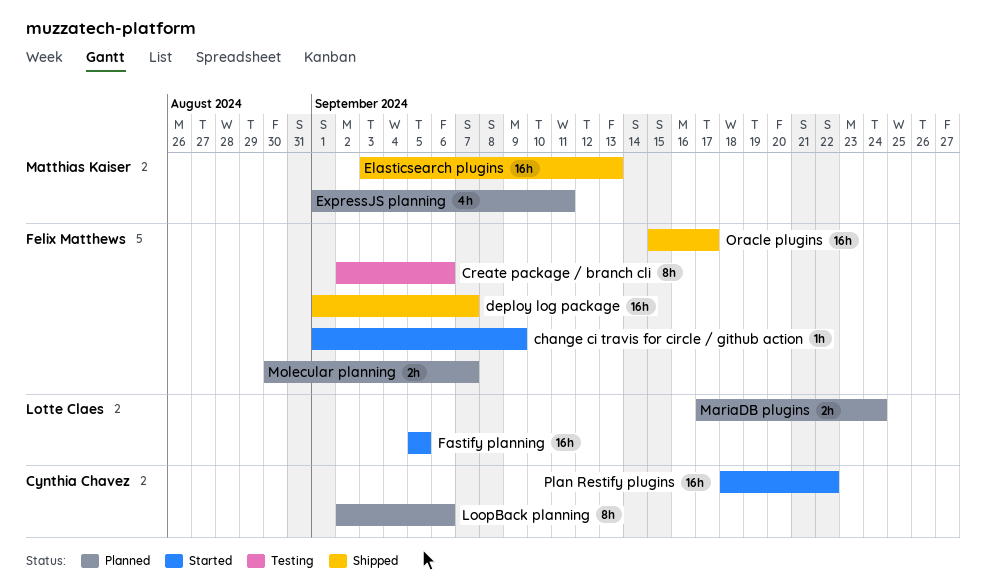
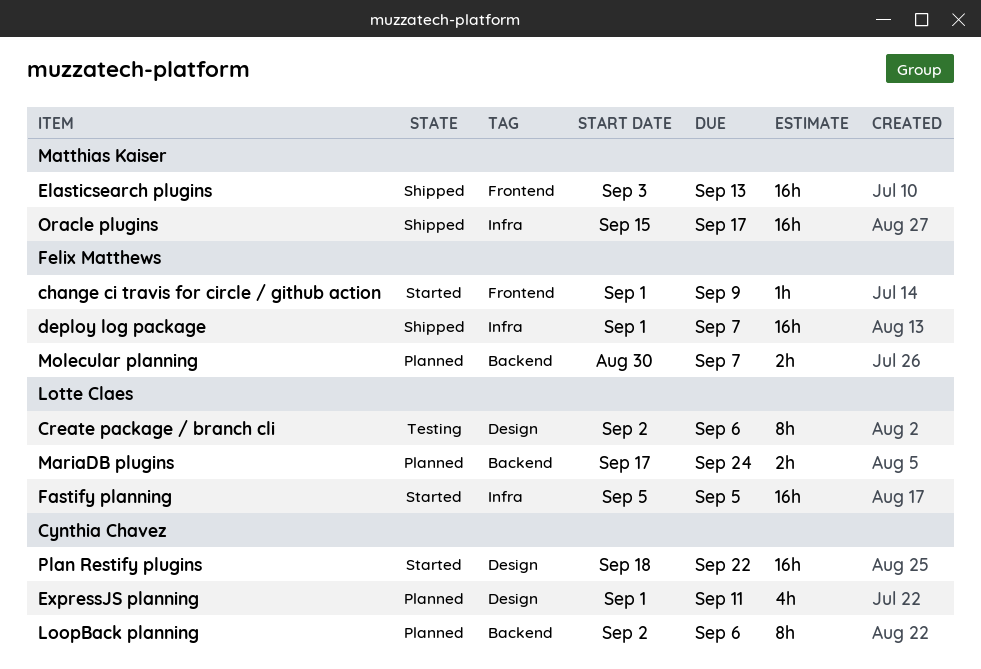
Create package / branch cli, owner: Felix Matthews -> Lotte Claes
ExpressJS planning, owner: Matthias Kaiser -> Cynthia Chavez
Oracle plugins, owner: Felix Matthews -> Matthias Kaiser

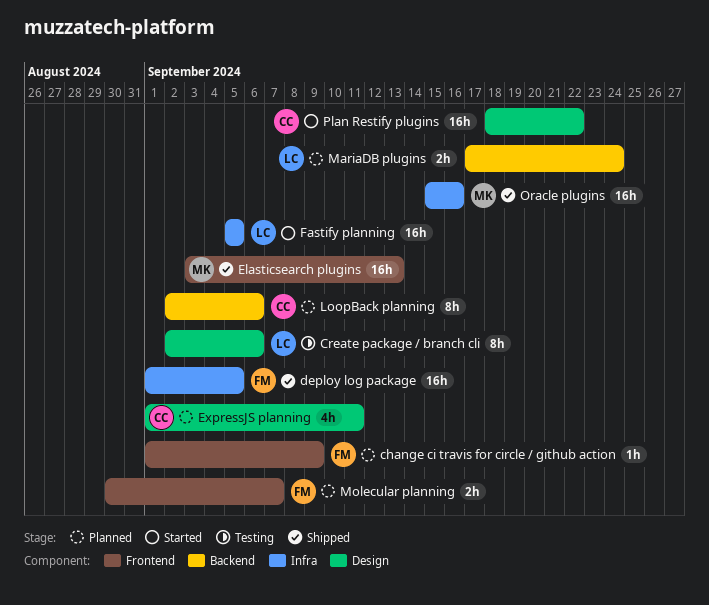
change ci travis for circle / github action, status: Started -> Planned
deploy log package, due: Sep 7 -> Sep 5
Molecular planning, label: Backend -> Frontend
Oracle plugins, due: Sep 17 -> Sep 16

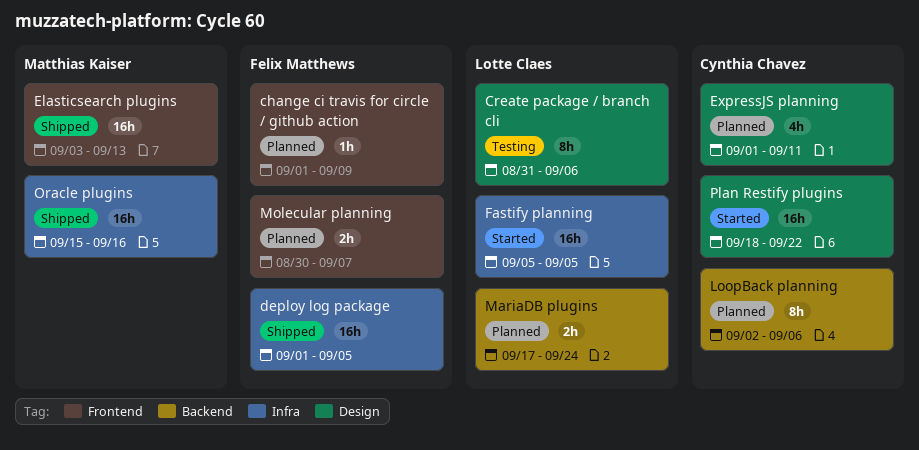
Create package / branch cli, start: Sep 2 -> Aug 31

